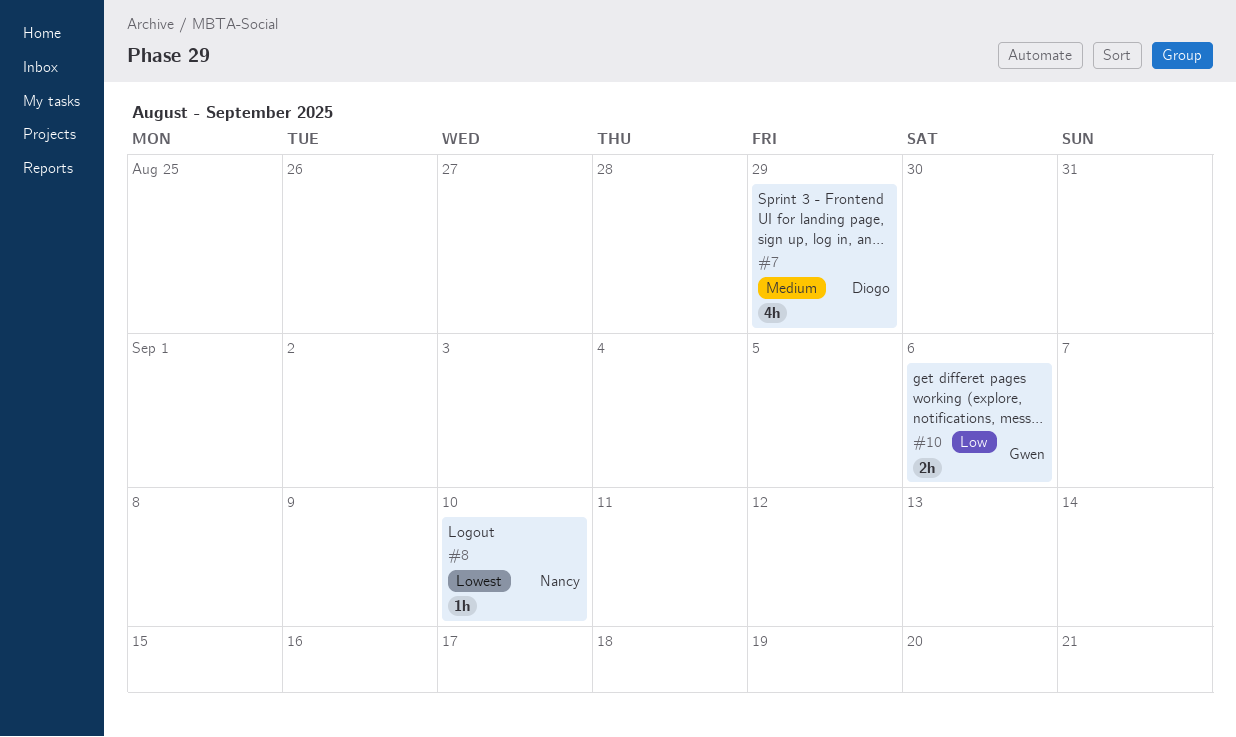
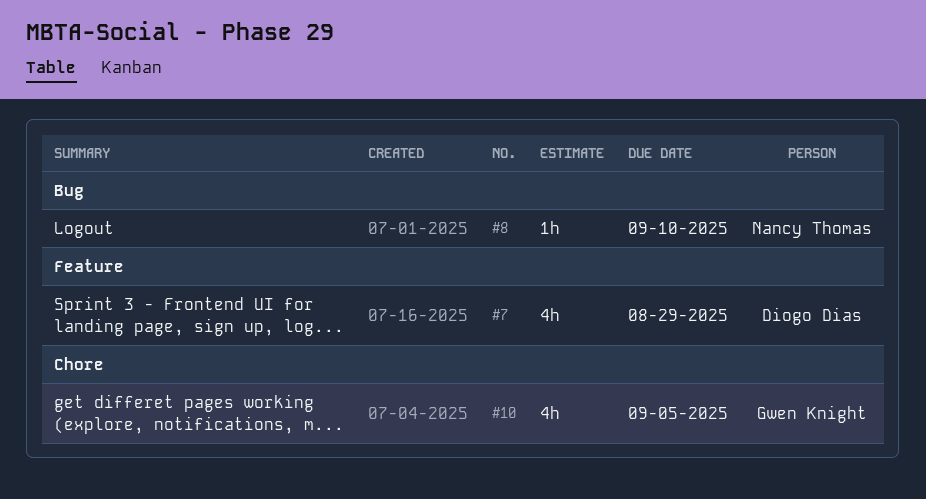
#10, estimate: 2h -> 4h
#10, due: Sep 6 -> Sep 5

